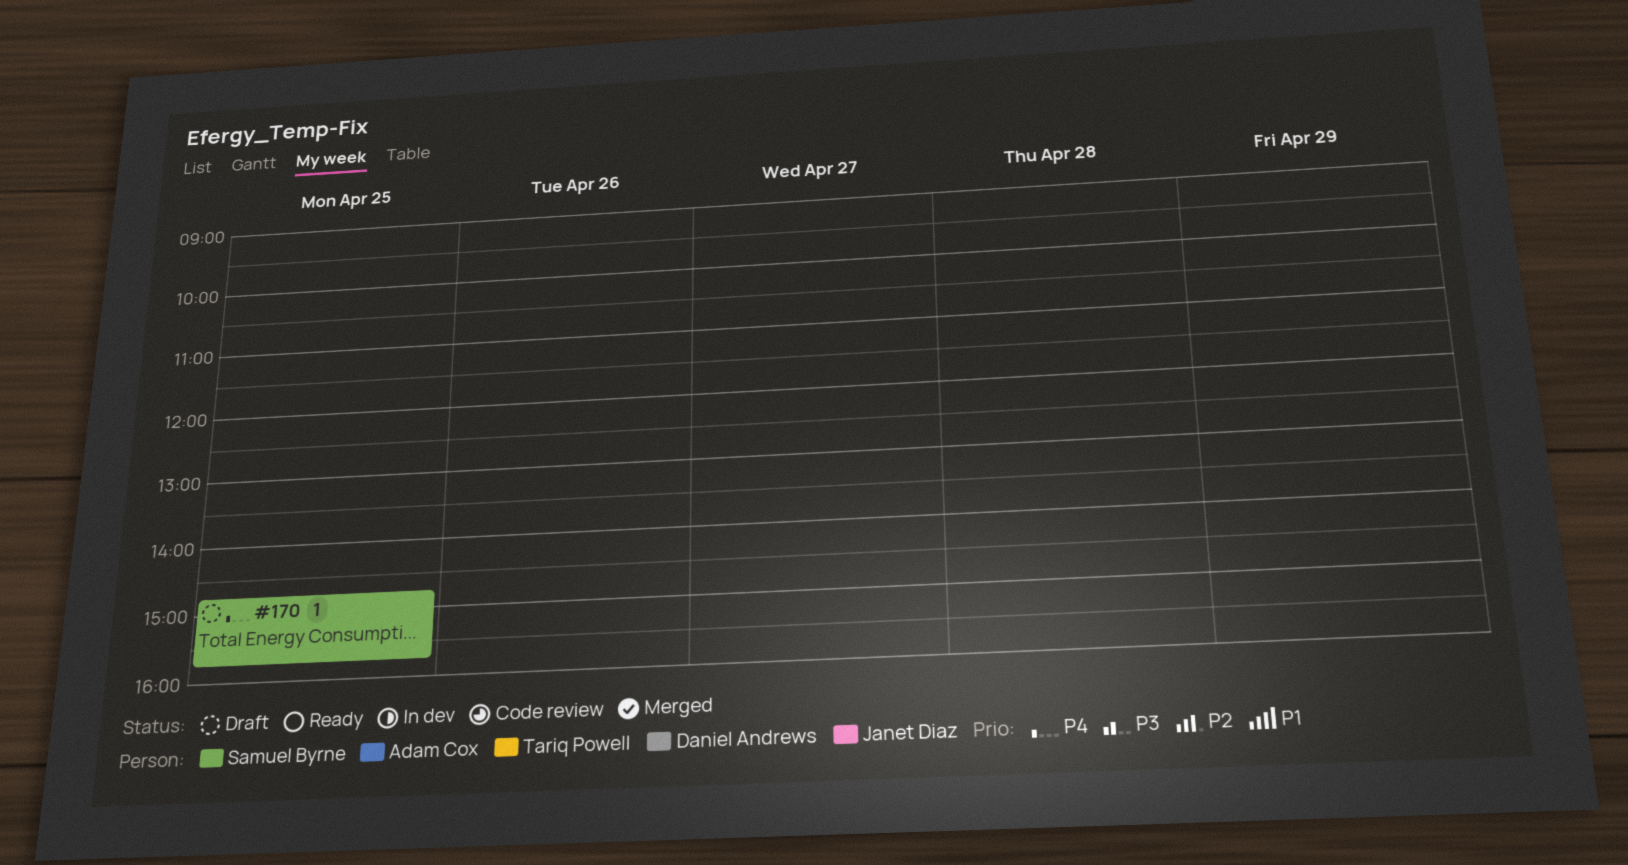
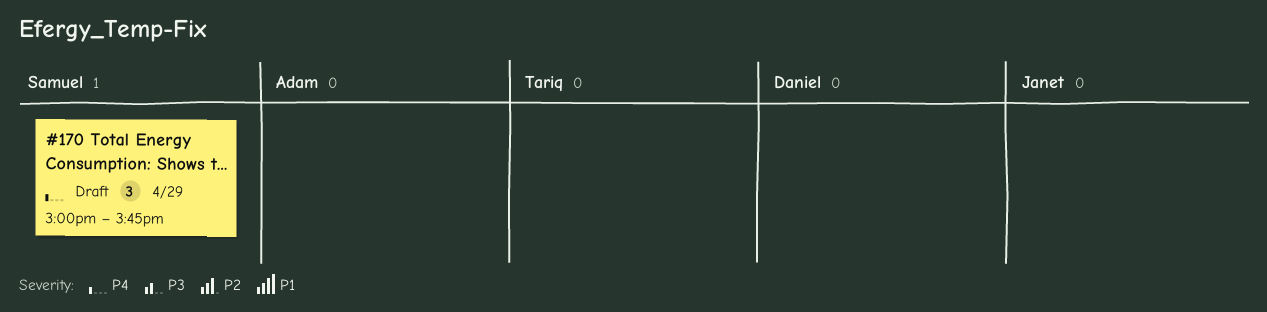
#170, estimate: 1 -> 3
#170, day: Apr 25 -> Apr 29
#170, begins: 14:45 -> 15:00

